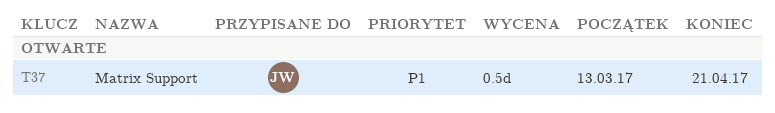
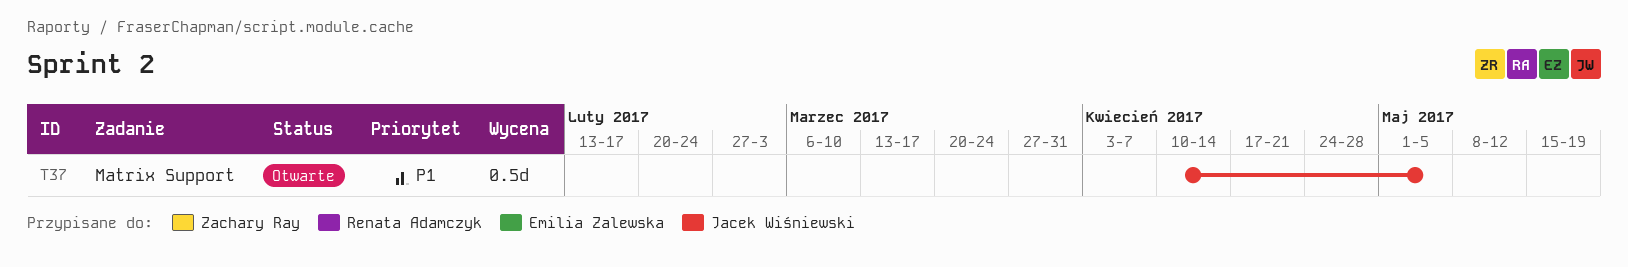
T37, start: Mar 13 -> Apr 10
T37, due: Apr 21 -> May 5

